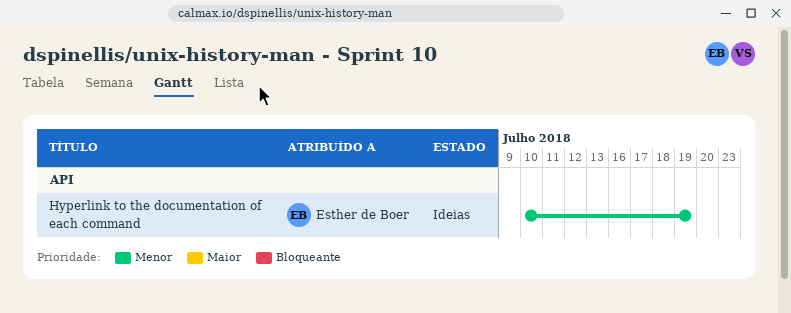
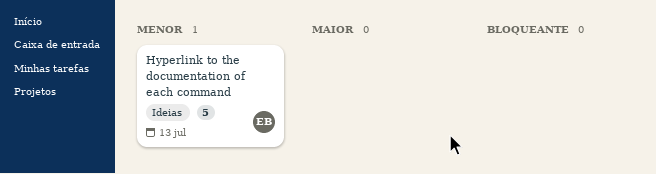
Hyperlink to the documentation of each command, due: Jul 19 -> Jul 13

